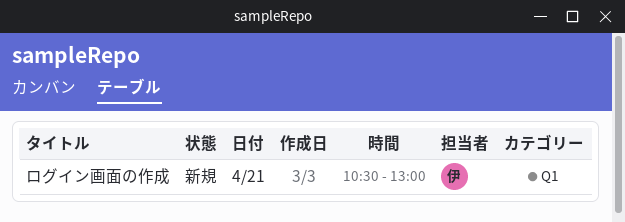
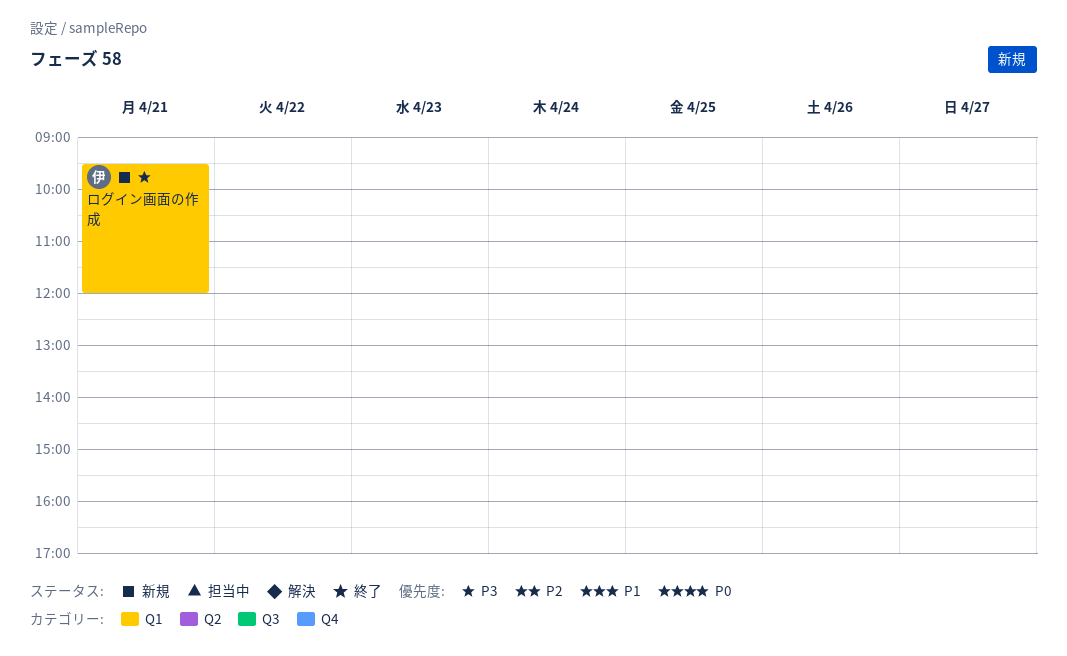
ログイン画面の作成, begins: 10:30 -> 09:30
ログイン画面の作成, ends: 13:00 -> 12:00

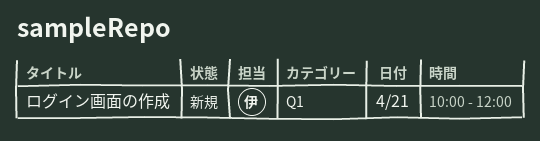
ログイン画面の作成, begins: 09:30 -> 10:00

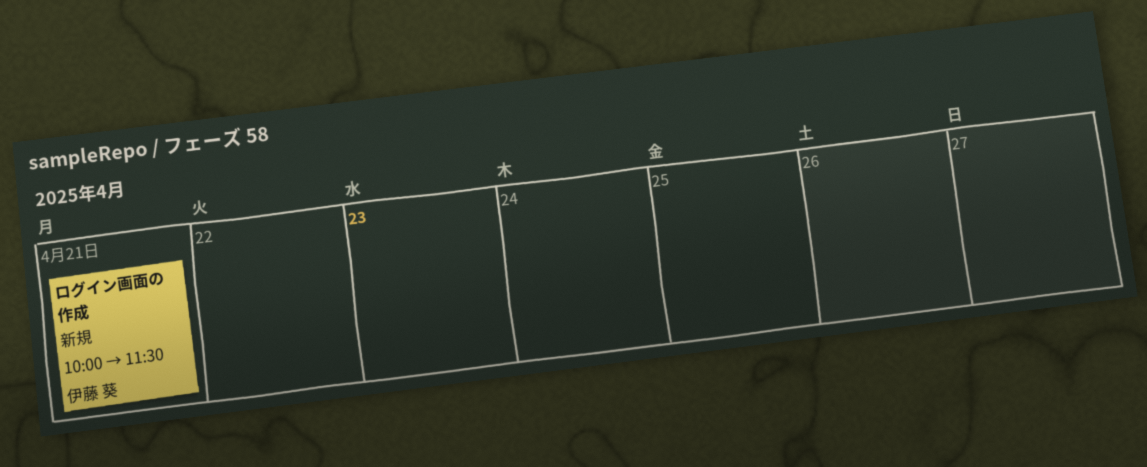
ログイン画面の作成, ends: 12:00 -> 11:30

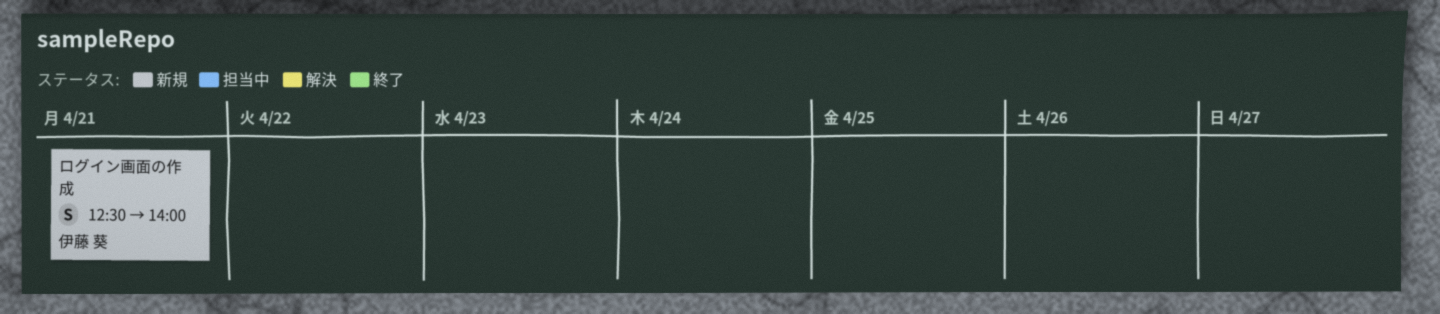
ログイン画面の作成, begins: 10:00 -> 12:30
ログイン画面の作成, ends: 11:30 -> 14:00

